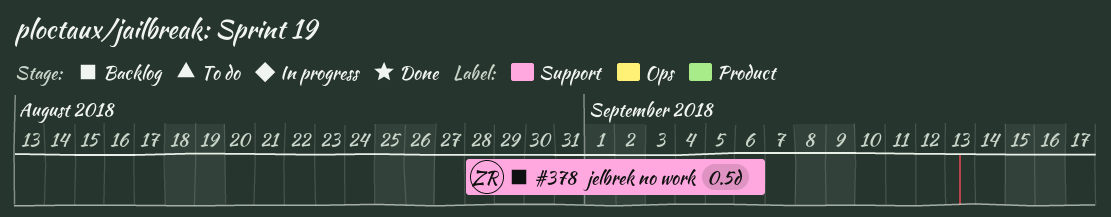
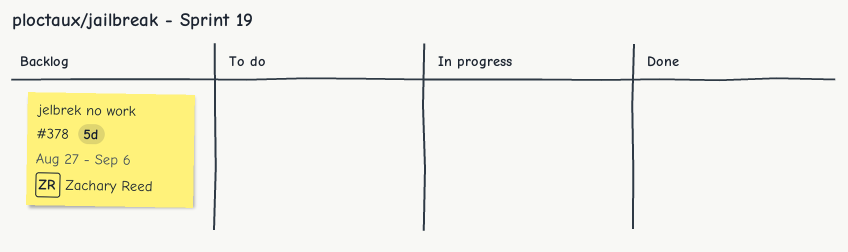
#378, estimate: 0.5d -> 5d
#378, start: Aug 28 -> Aug 27

